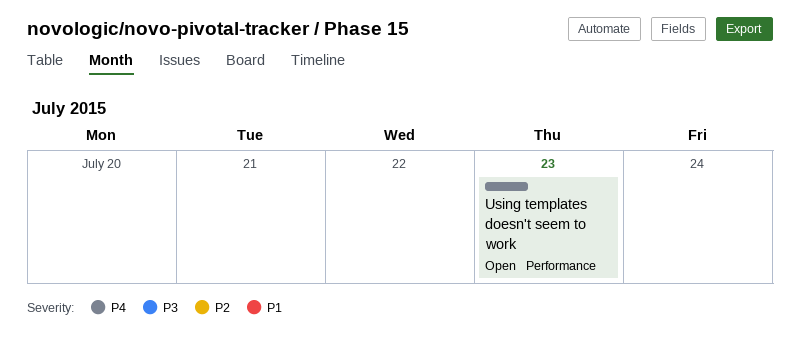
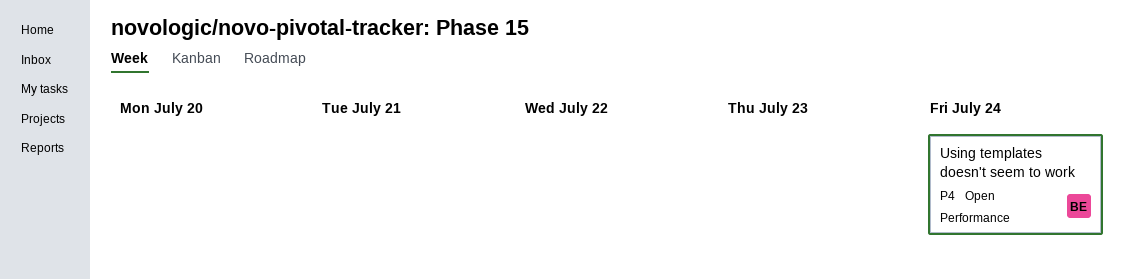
Using templates doesn't seem to work, due: Jul 23 -> Jul 24

